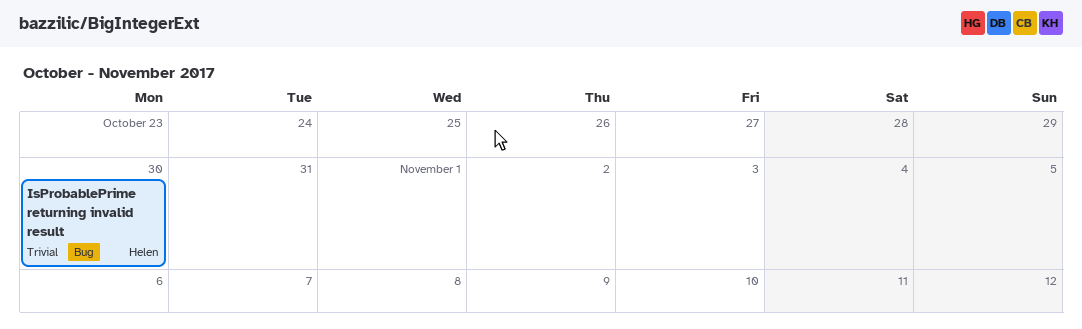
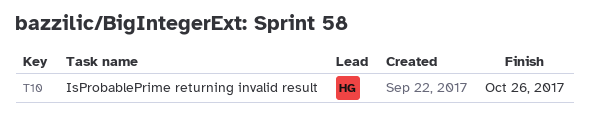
IsProbablePrime returning invalid result, due: Oct 30 -> Oct 26

